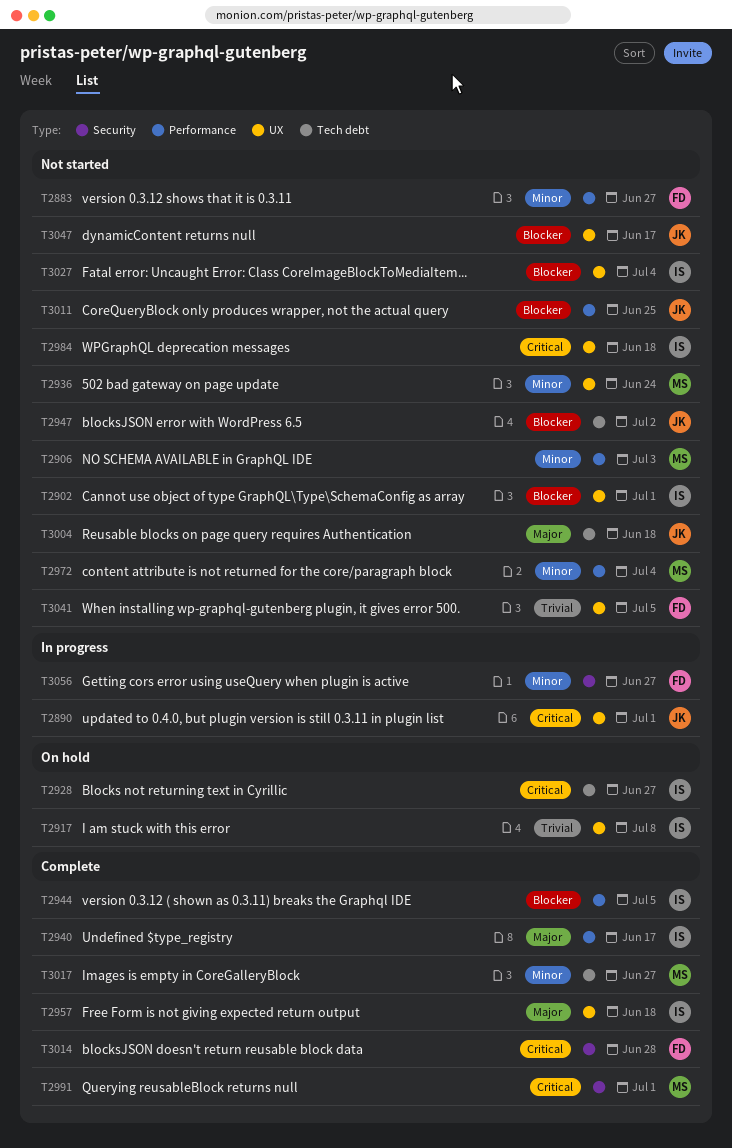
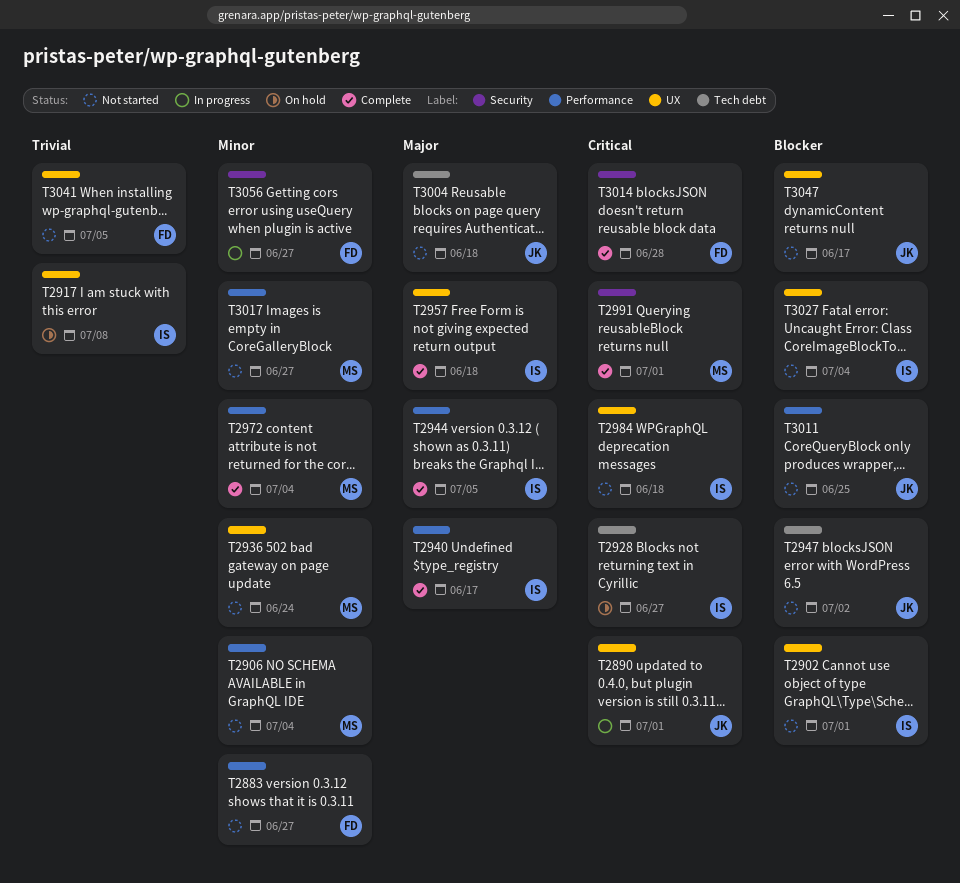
T2906, due: Jul 3 -> Jul 4
T2944, priority: Blocker -> Major
T2972, status: Not started -> Complete
T3017, status: Complete -> Not started
T3017, label: Tech debt -> Performance

